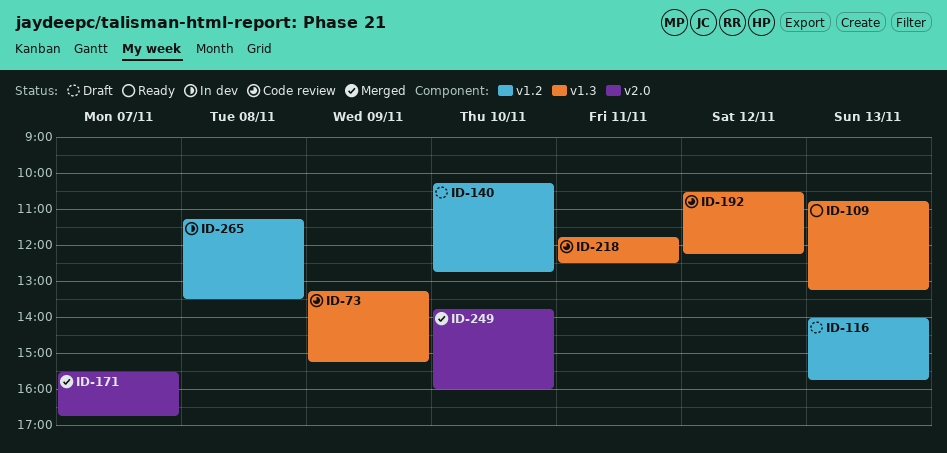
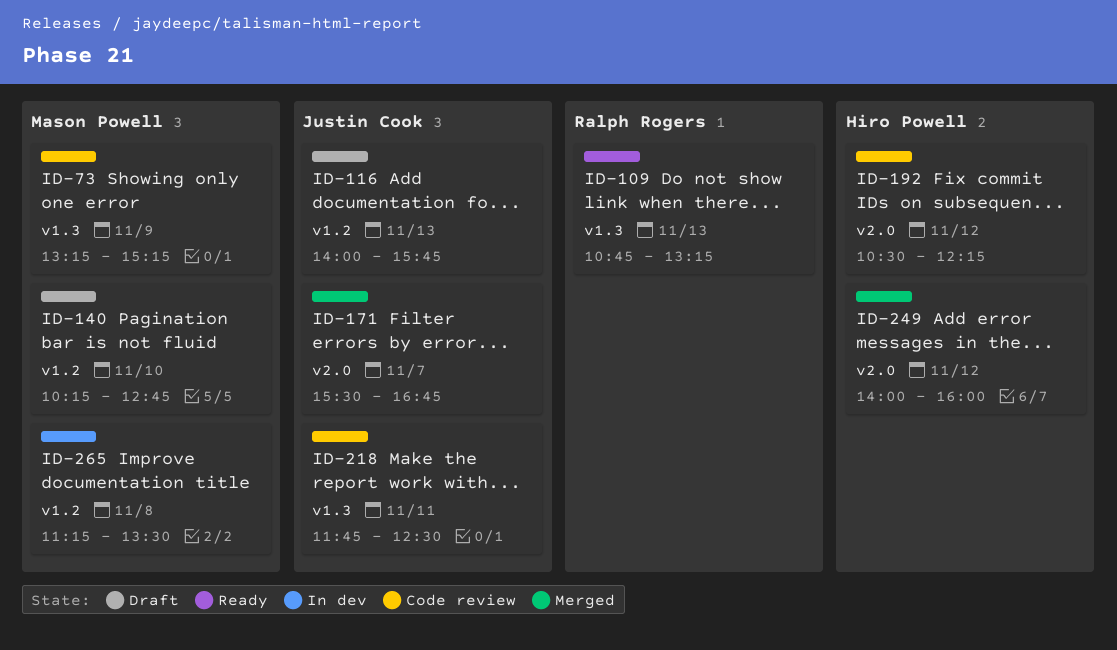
ID-192, label: v1.3 -> v2.0
ID-249, day: Nov 10 -> Nov 12
ID-249, begins: 13:45 -> 14:00

